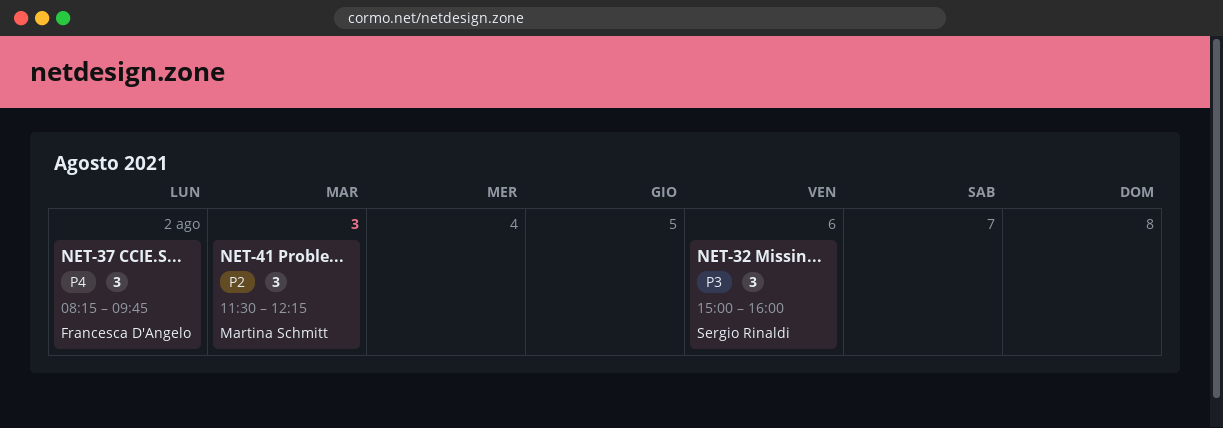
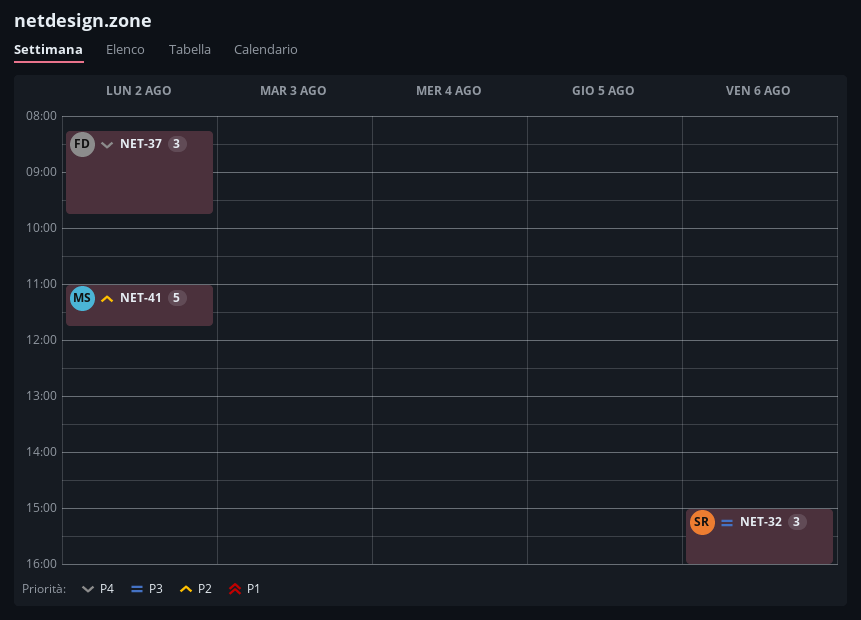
NET-41, estimate: 3 -> 5
NET-41, day: Aug 3 -> Aug 2
NET-41, begins: 11:30 -> 11:00
NET-41, ends: 12:15 -> 11:45

